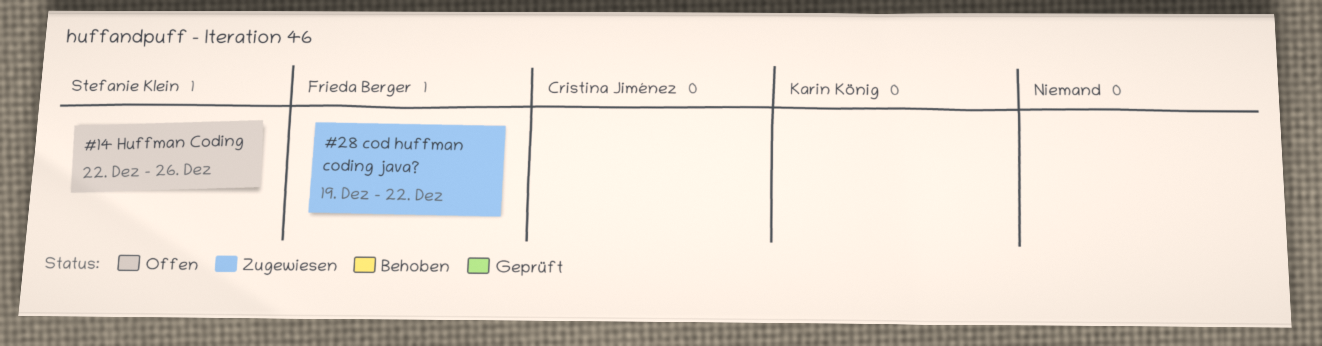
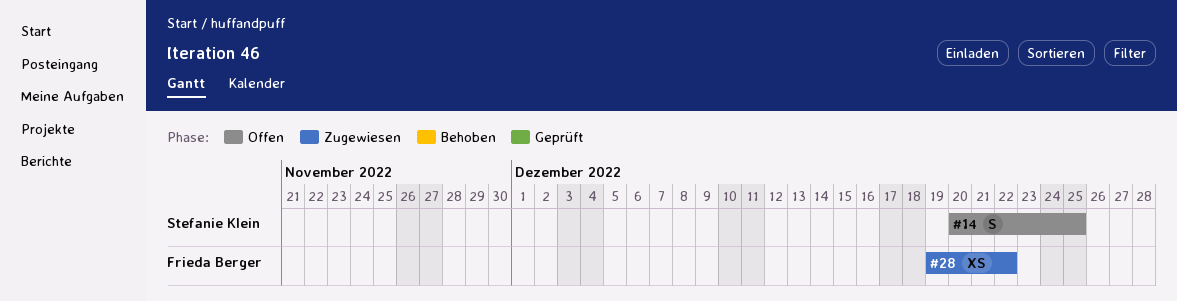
#14, start: Dec 22 -> Dec 20
#14, due: Dec 26 -> Dec 25

